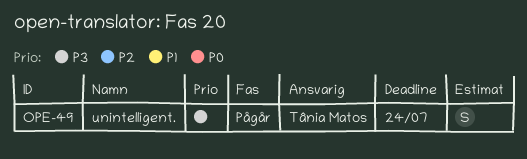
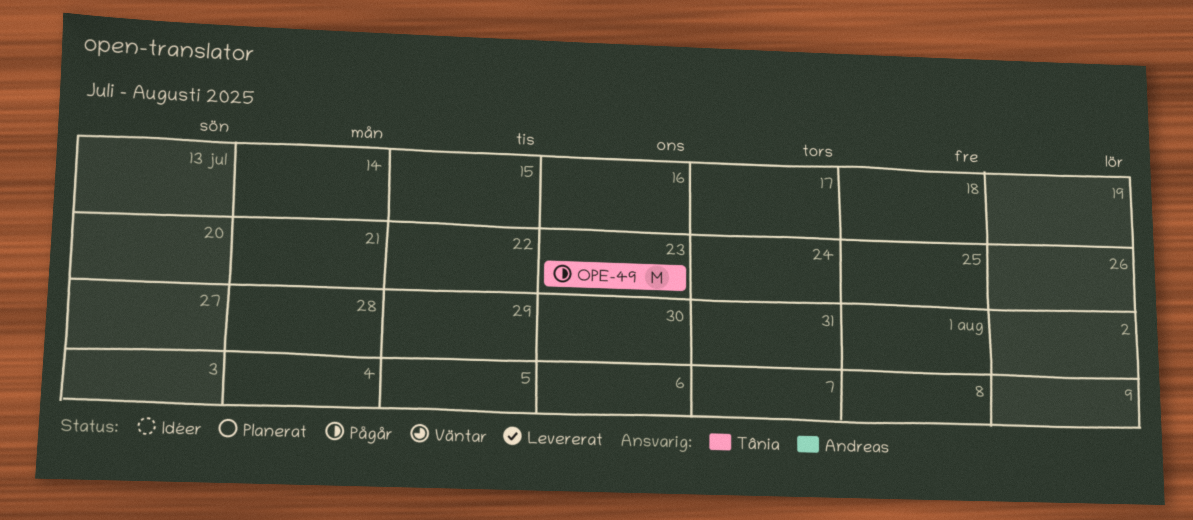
OPE-49, estimate: S -> M
OPE-49, due: Jul 24 -> Jul 23

